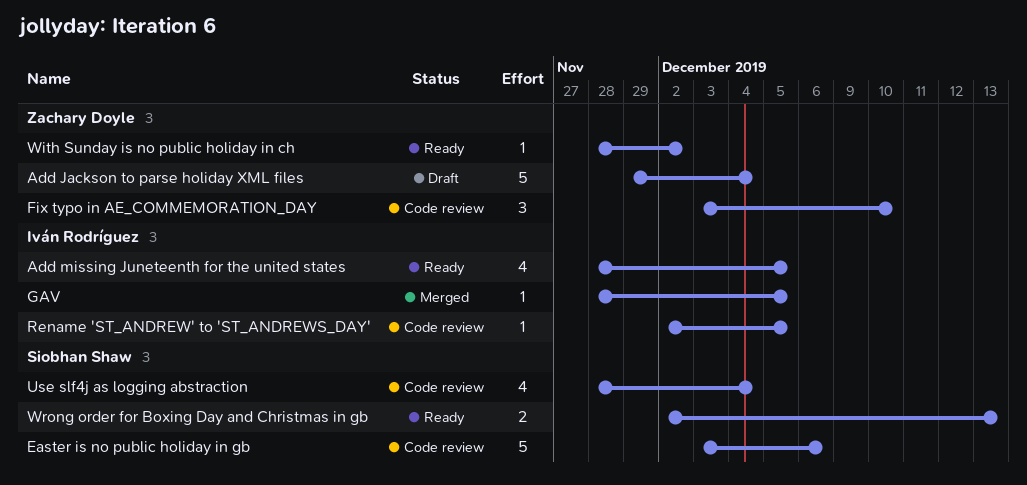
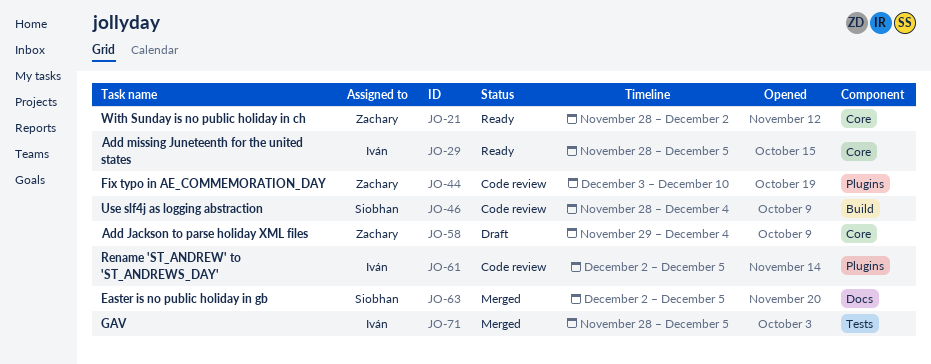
Easter is no public holiday in gb, status: Code review -> Merged
Easter is no public holiday in gb, start: Dec 3 -> Dec 2
Easter is no public holiday in gb, due: Dec 6 -> Dec 5
Wrong order for Boxing Day and Christmas in gb: present -> none

